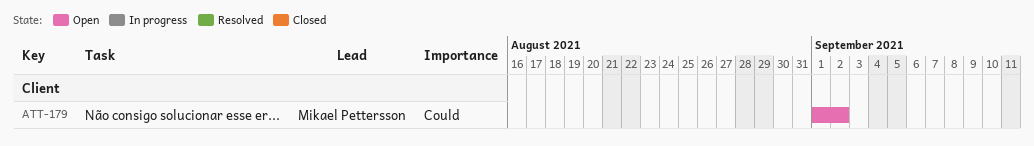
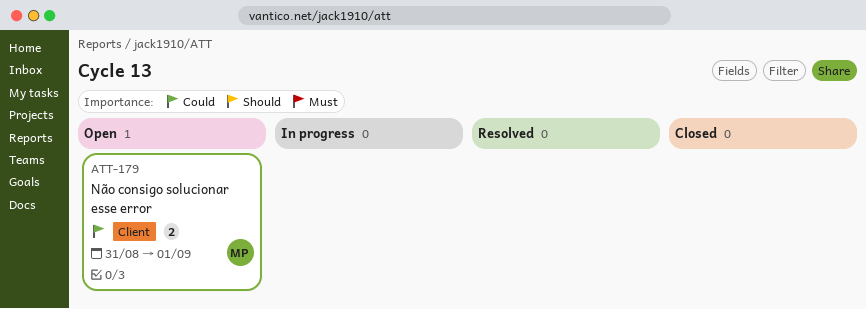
ATT-179, start: Sep 1 -> Aug 31
ATT-179, due: Sep 2 -> Sep 1

